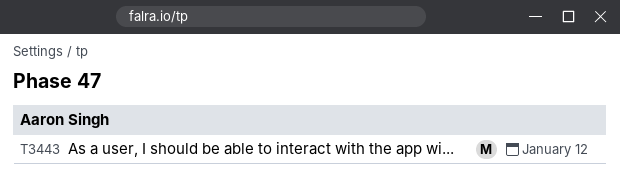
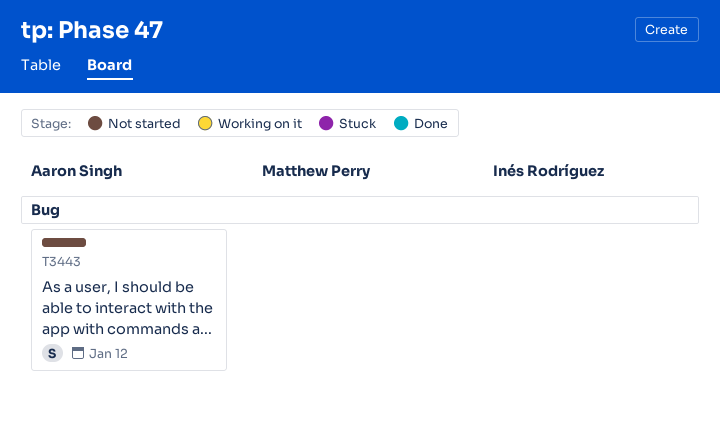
T3443, estimate: M -> S

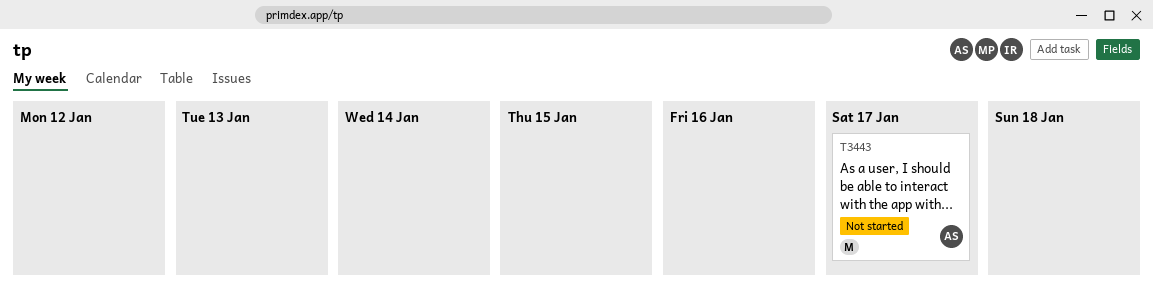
T3443, estimate: S -> M
T3443, due: Jan 12 -> Jan 17

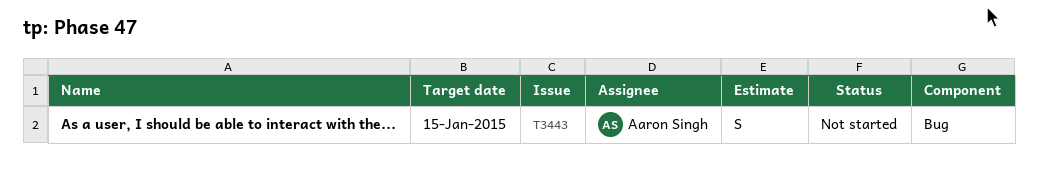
T3443, estimate: M -> S
T3443, due: Jan 17 -> Jan 15

